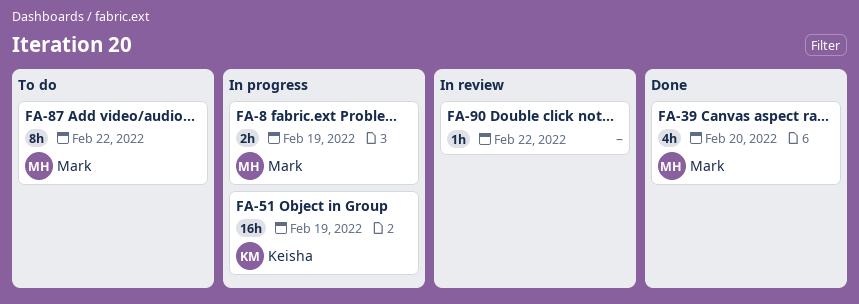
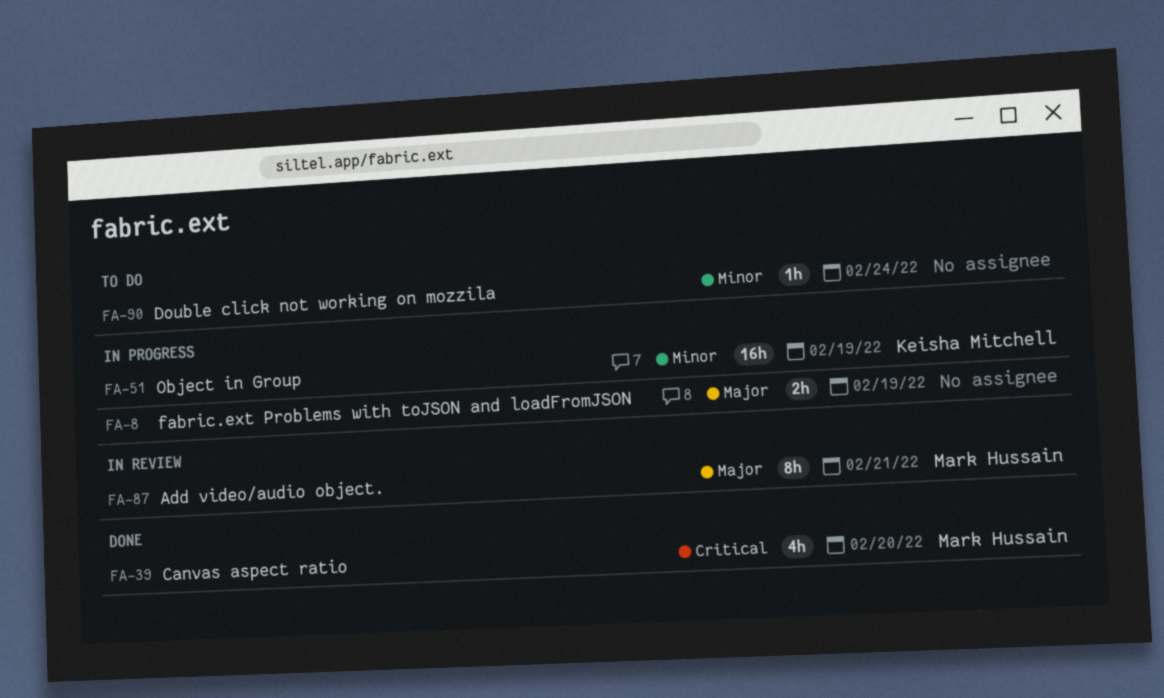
FA-8, owner: Mark Hussain -> none
FA-87, status: To do -> In review
FA-87, due: Feb 22 -> Feb 21
FA-90, status: In review -> To do
FA-90, due: Feb 22 -> Feb 24

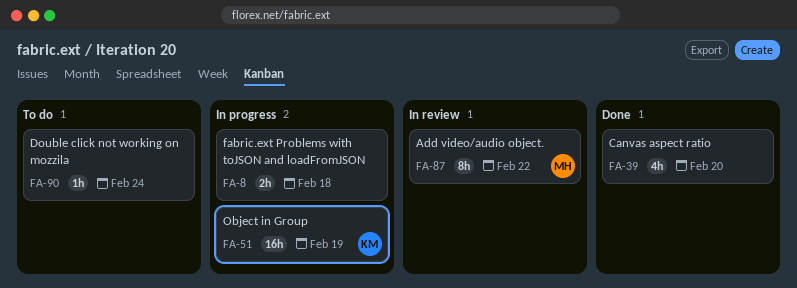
FA-8, due: Feb 19 -> Feb 18
FA-39, owner: Mark Hussain -> none
FA-87, due: Feb 21 -> Feb 22

